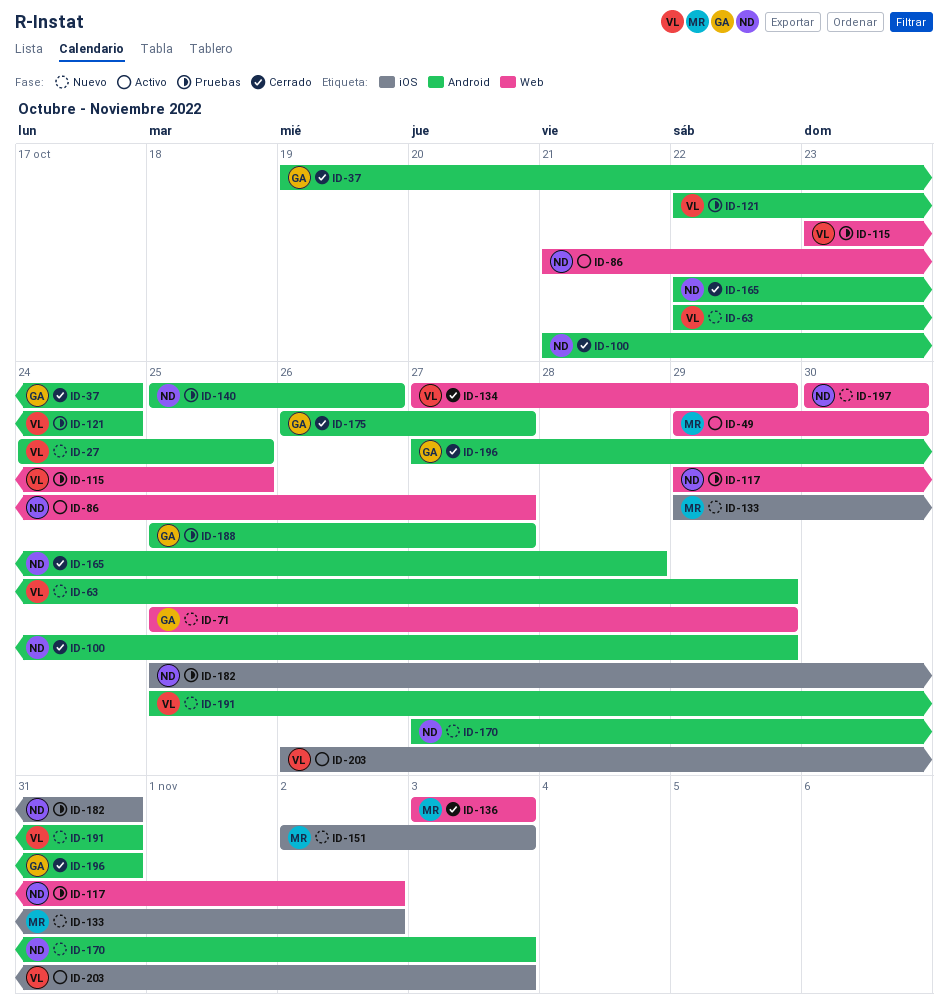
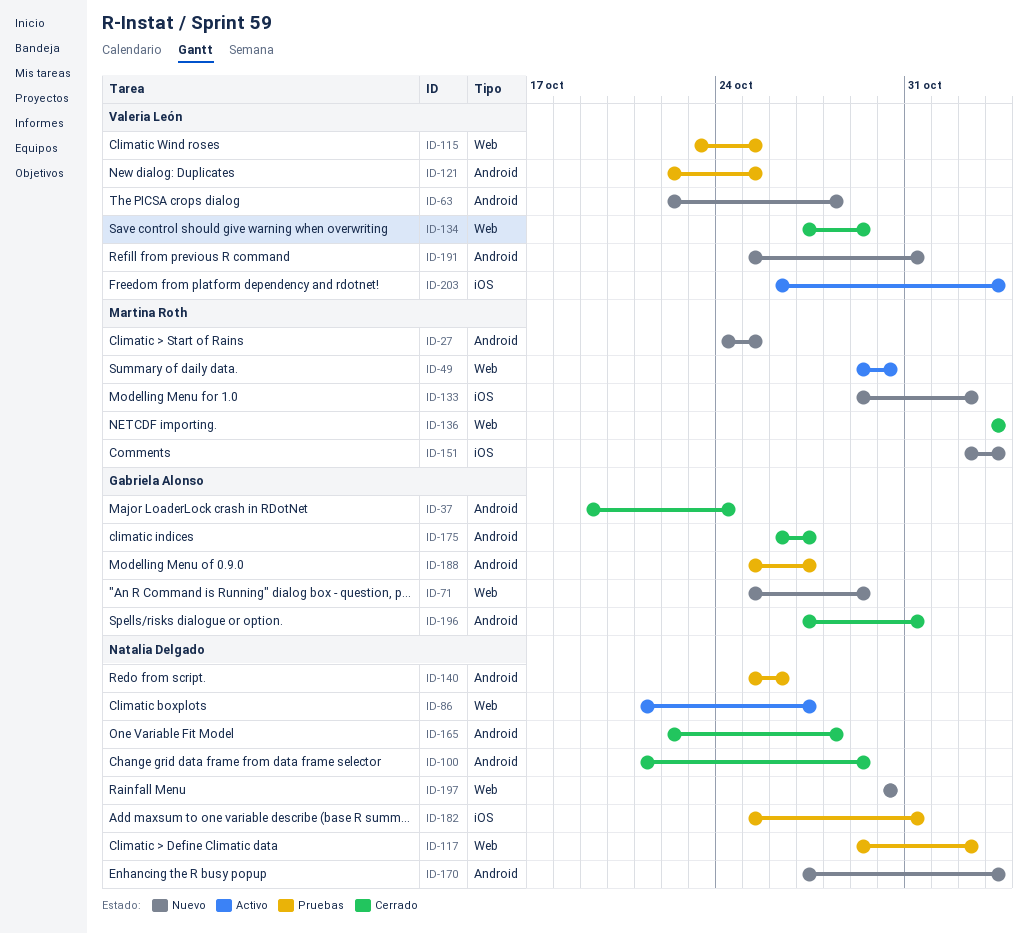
ID-27, owner: Valeria León -> Martina Roth
ID-63, due: Oct 29 -> Oct 28
ID-121, due: Oct 24 -> Oct 25

